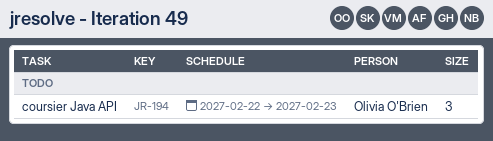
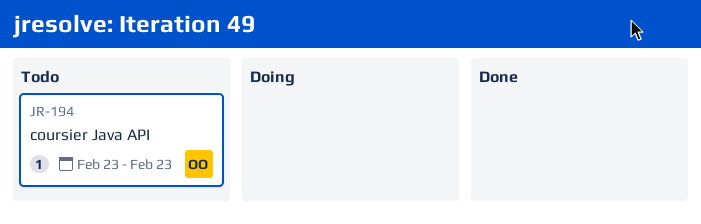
JR-194, estimate: 3 -> 1
JR-194, start: Feb 22 -> Feb 23

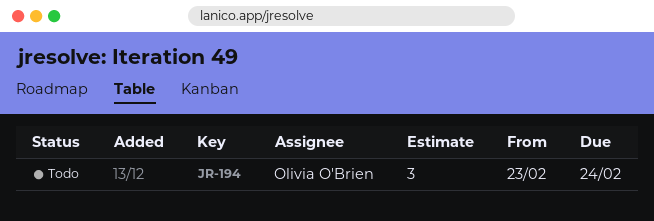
JR-194, estimate: 1 -> 3
JR-194, due: Feb 23 -> Feb 24

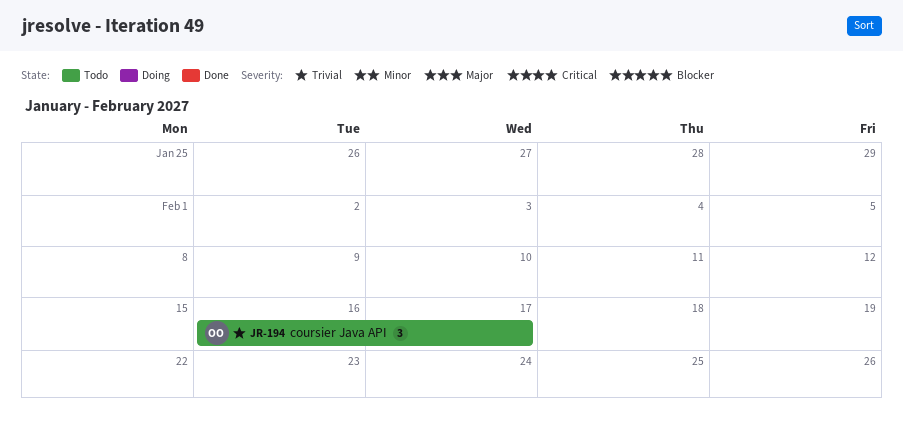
JR-194, start: Feb 23 -> Feb 16
JR-194, due: Feb 24 -> Feb 17

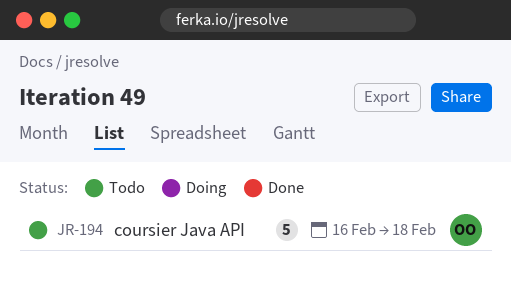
JR-194, estimate: 3 -> 5
JR-194, due: Feb 17 -> Feb 18

